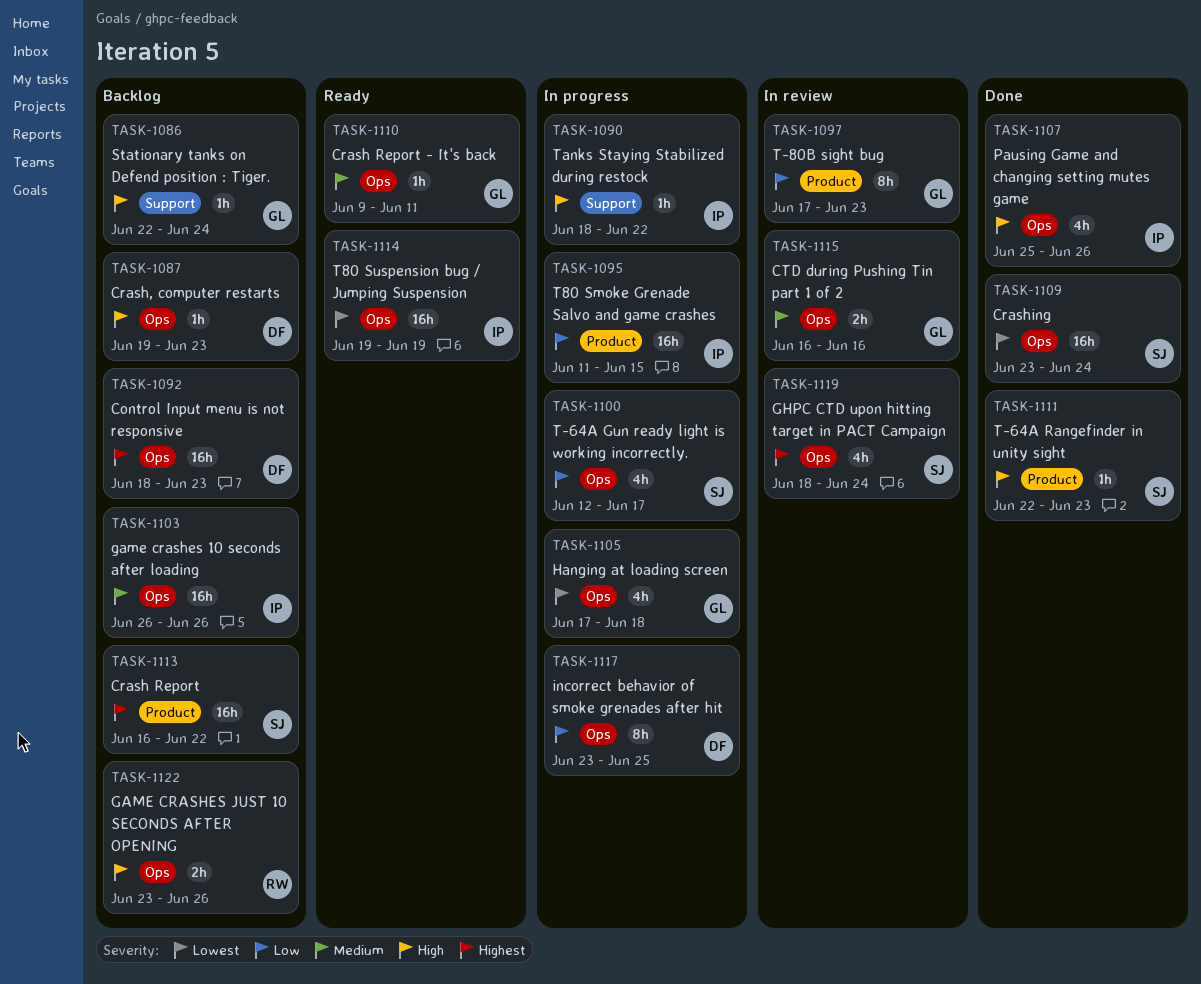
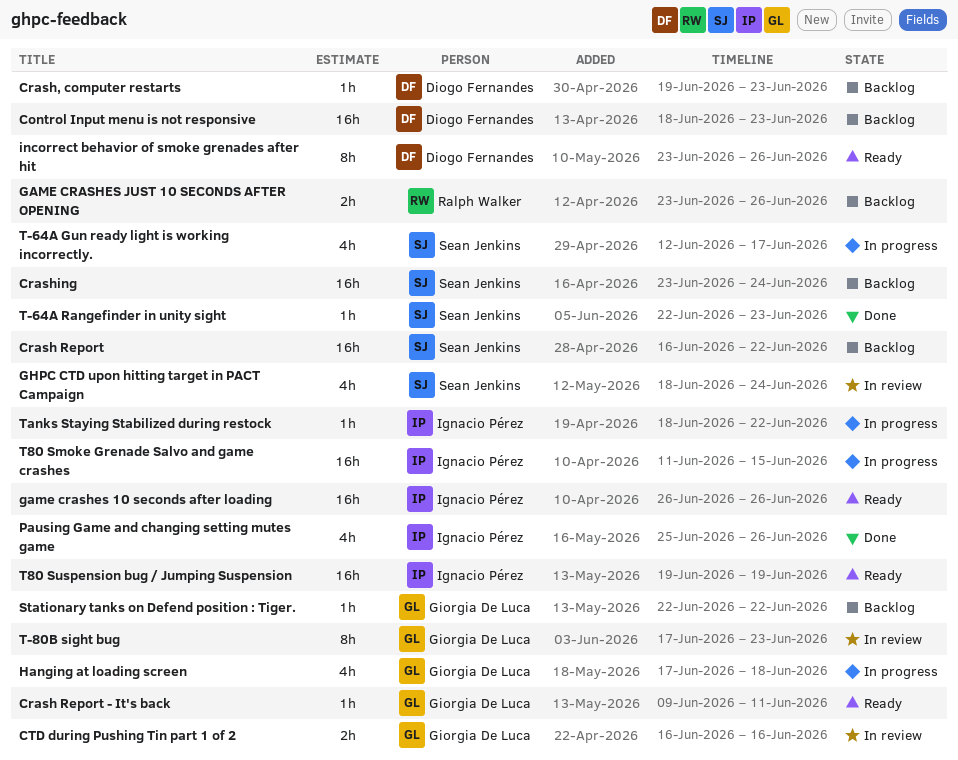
Crashing, status: Done -> Backlog
game crashes 10 seconds after loading, status: Backlog -> Ready
incorrect behavior of smoke grenades after hit, status: In progress -> Ready
incorrect behavior of smoke grenades after hit, due: Jun 25 -> Jun 26
Stationary tanks on Defend position : Tiger., due: Jun 24 -> Jun 22

